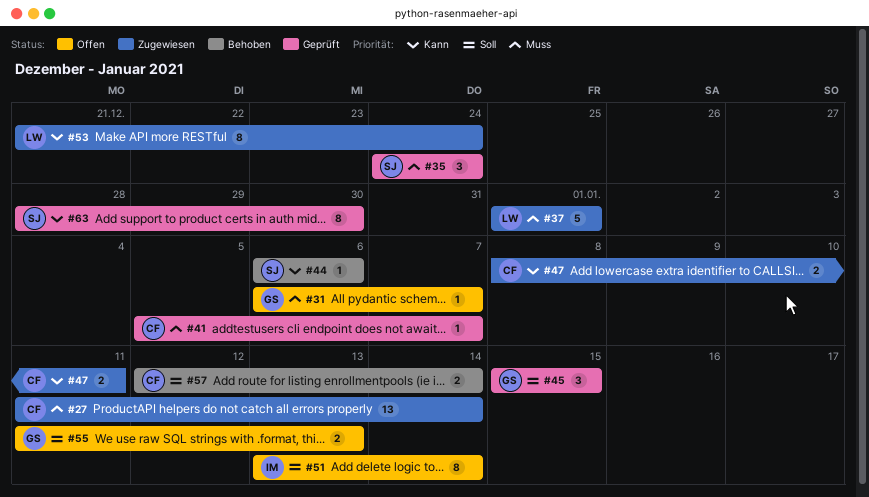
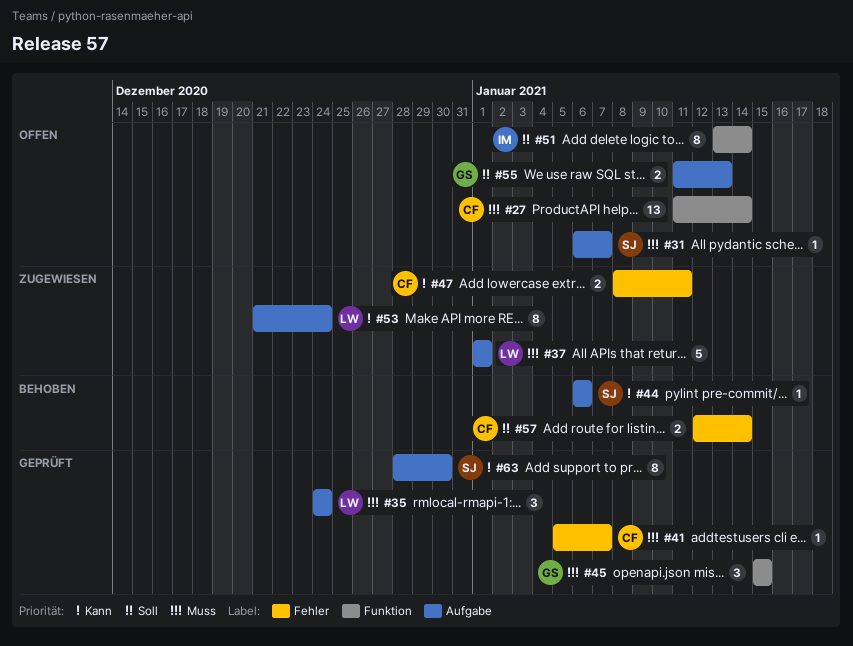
#27, status: Zugewiesen -> Offen
#31, owner: GS -> SJ
#35, owner: SJ -> LW
#45, priority: Soll -> Muss

